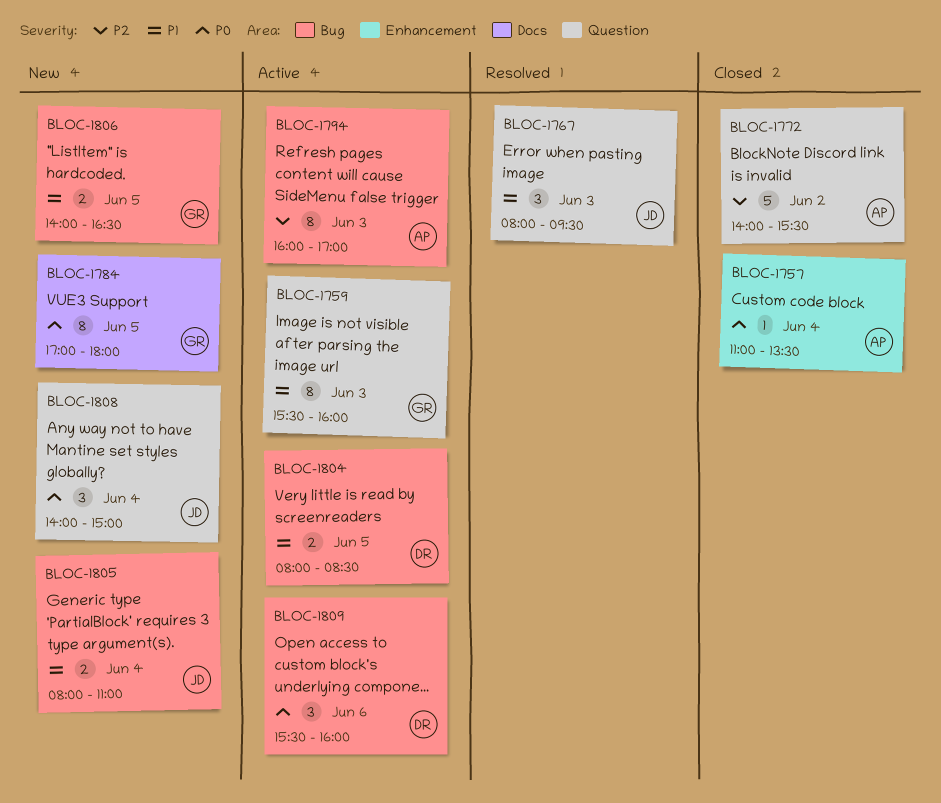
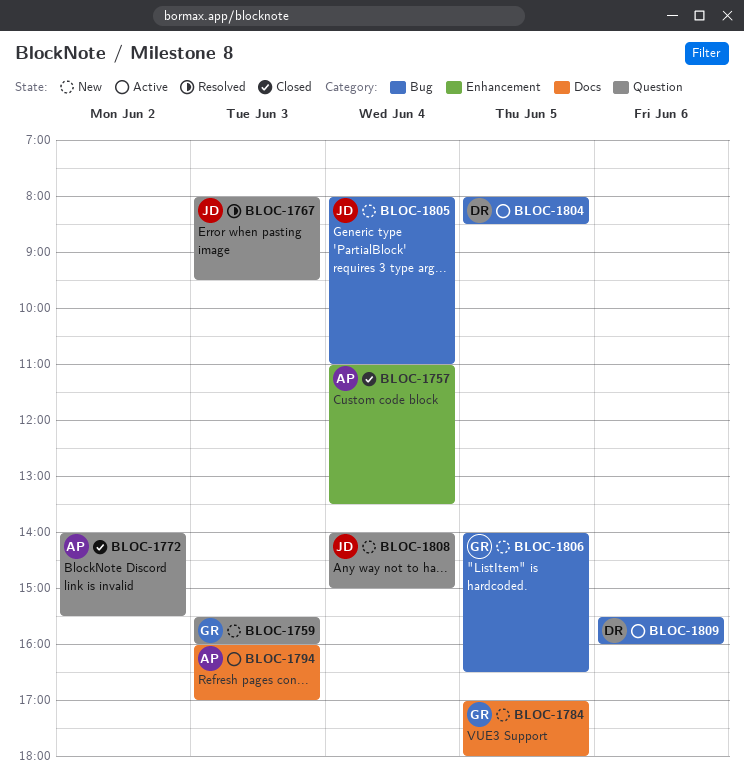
BLOC-1759, status: Active -> New
BLOC-1794, label: Bug -> Docs

